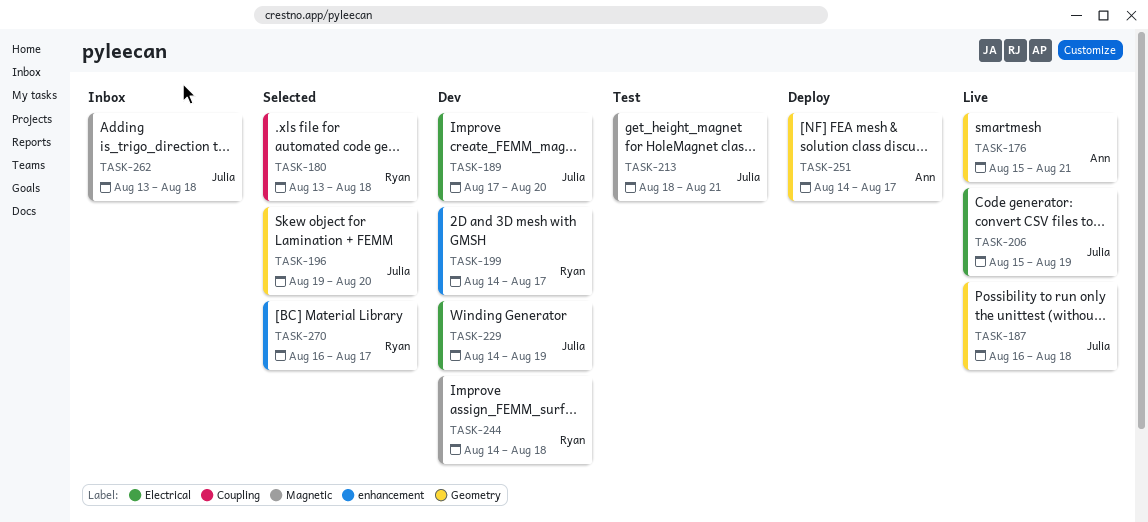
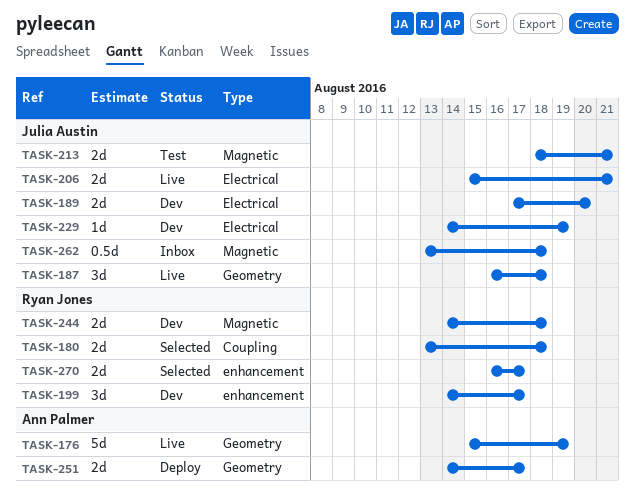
TASK-176, due: Aug 21 -> Aug 19
TASK-196: present -> none
TASK-206, due: Aug 19 -> Aug 21

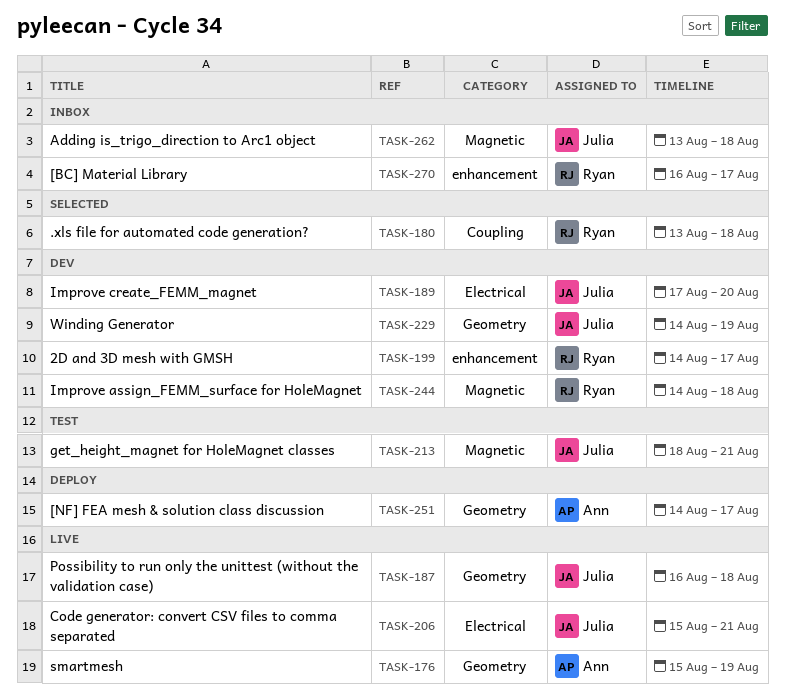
TASK-229, label: Electrical -> Geometry
TASK-270, status: Selected -> Inbox

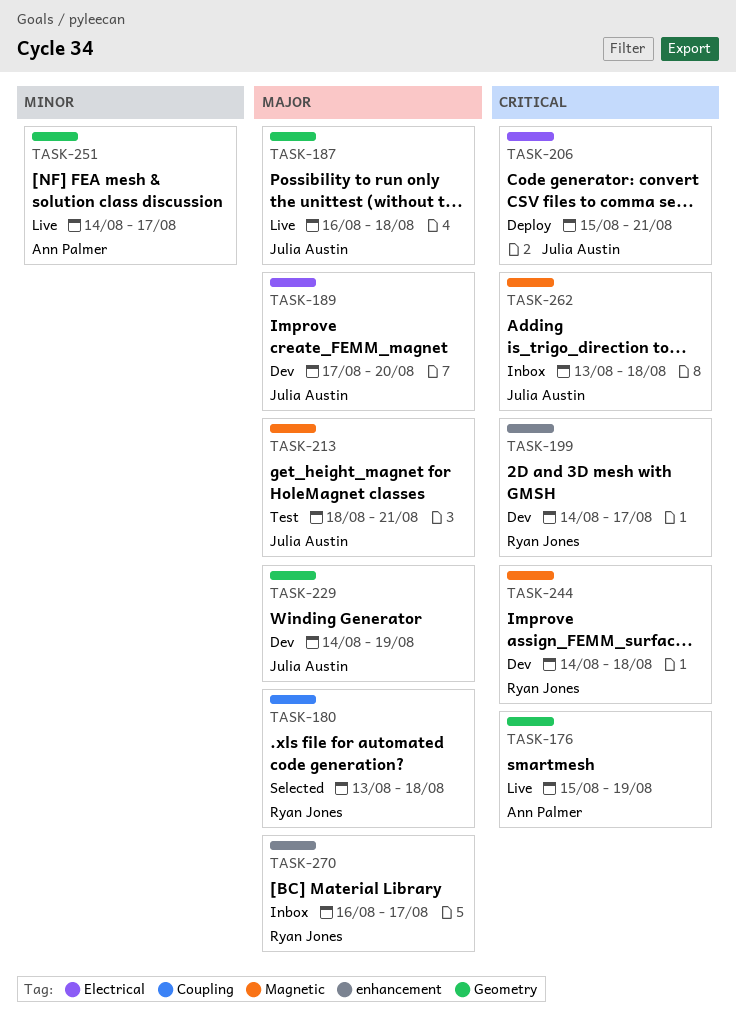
TASK-206, status: Live -> Deploy
TASK-251, status: Deploy -> Live

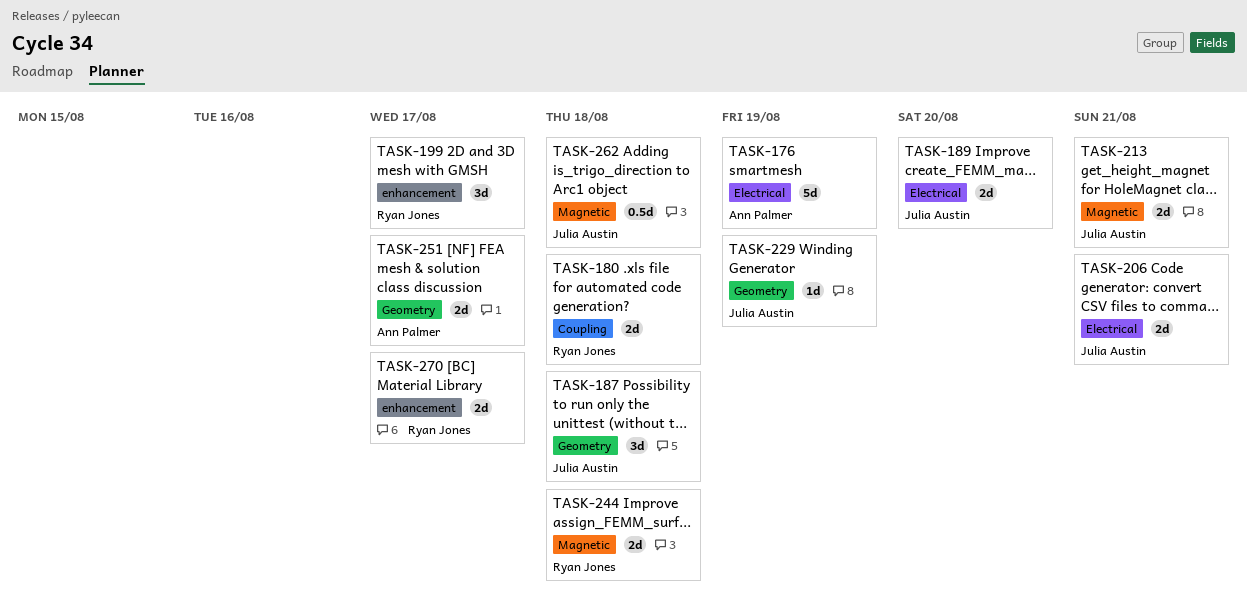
TASK-176, label: Geometry -> Electrical

